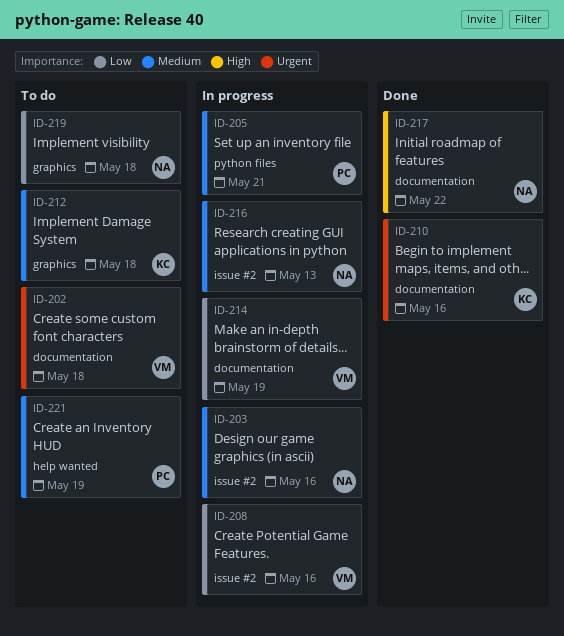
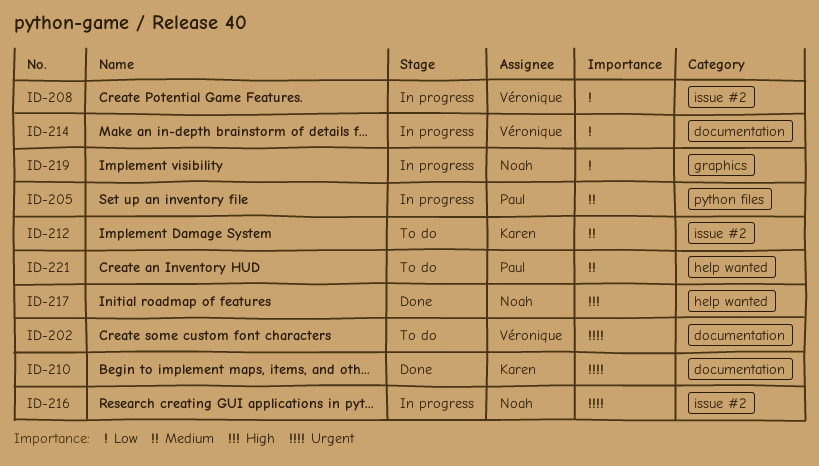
ID-203: present -> none
ID-212, label: graphics -> issue #2
ID-216, priority: Medium -> Urgent
ID-217, label: documentation -> help wanted
ID-219, status: To do -> In progress

